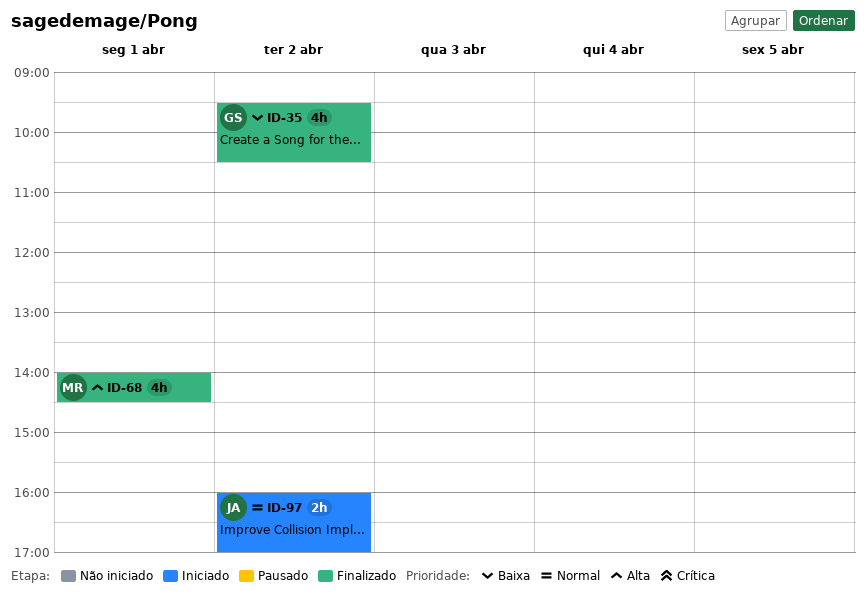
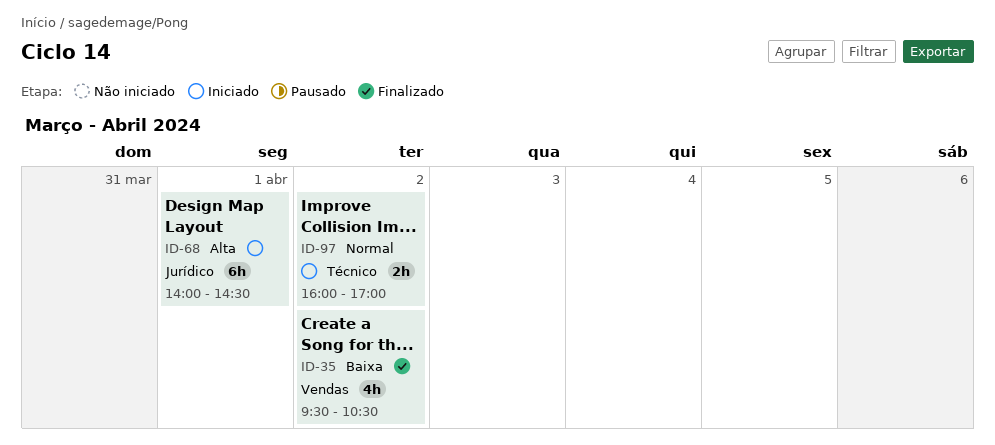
ID-68, status: Finalizado -> Iniciado
ID-68, estimate: 4h -> 6h

